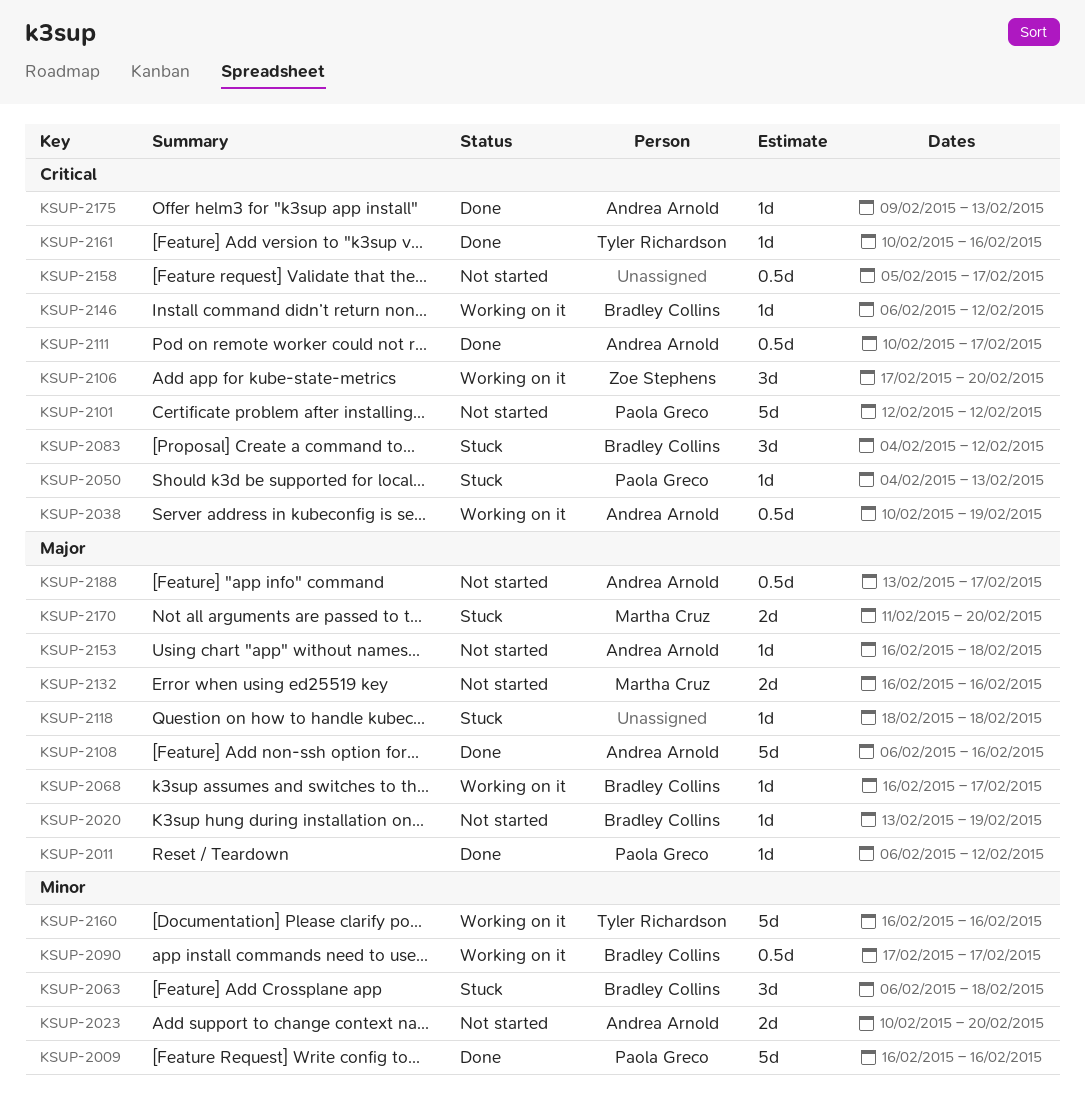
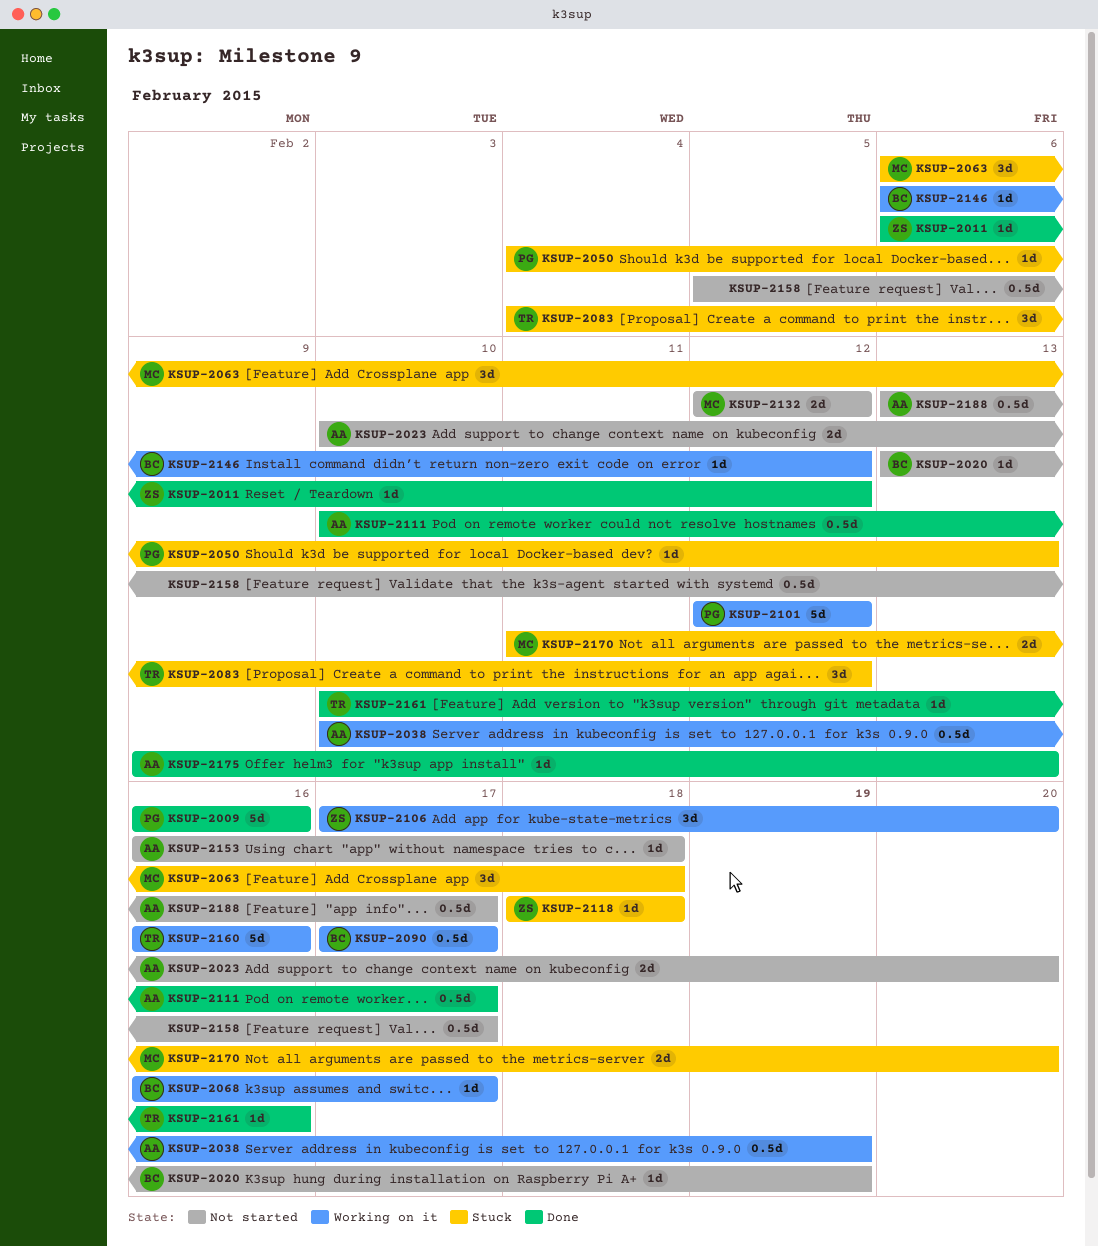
KSUP-2011, owner: Paola Greco -> Zoe Stephens
KSUP-2063, owner: Bradley Collins -> Martha Cruz
KSUP-2083, owner: Bradley Collins -> Tyler Richardson
KSUP-2101, status: Not started -> Working on it
KSUP-2108: present -> none
KSUP-2118, owner: none -> Zoe Stephens
KSUP-2132, start: Feb 16 -> Feb 12
KSUP-2132, due: Feb 16 -> Feb 12

